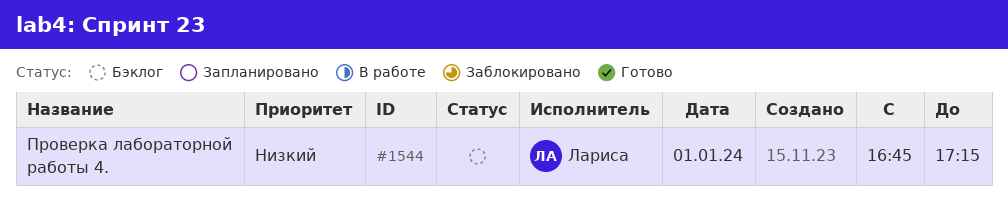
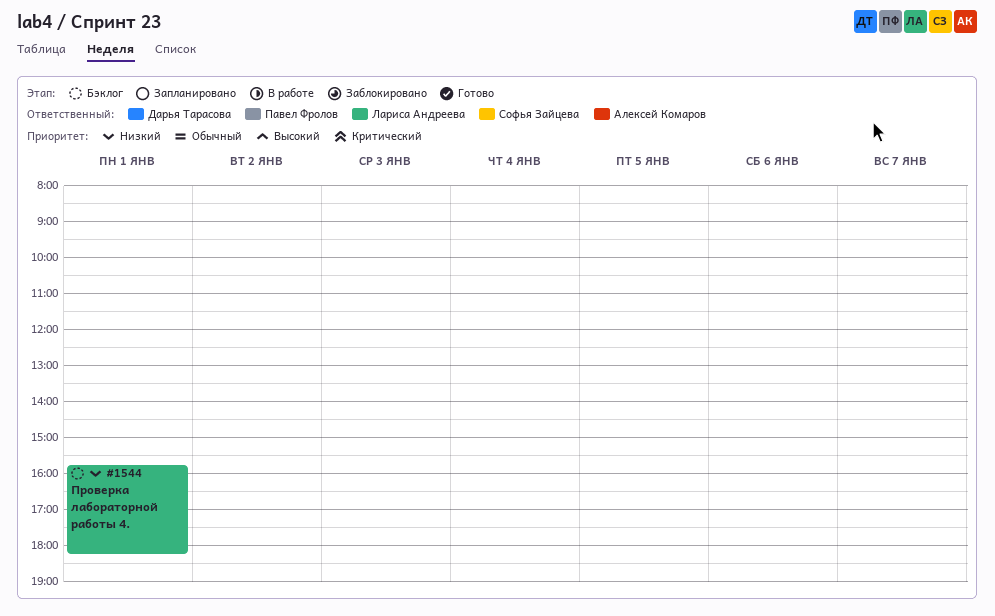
#1544, begins: 16:45 -> 15:45
#1544, ends: 17:15 -> 18:15

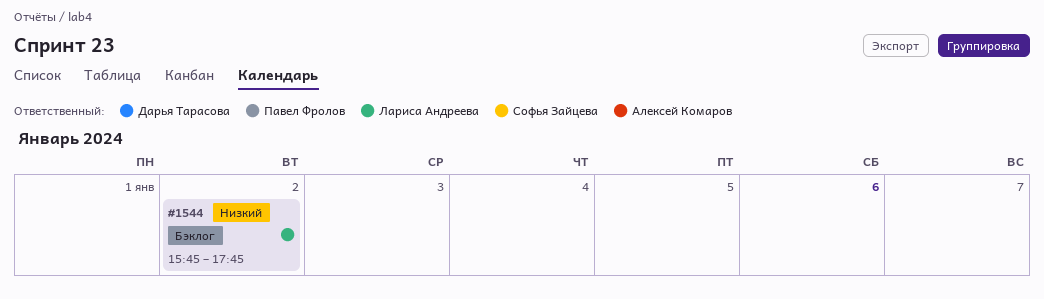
#1544, day: Jan 1 -> Jan 2
#1544, ends: 18:15 -> 17:45

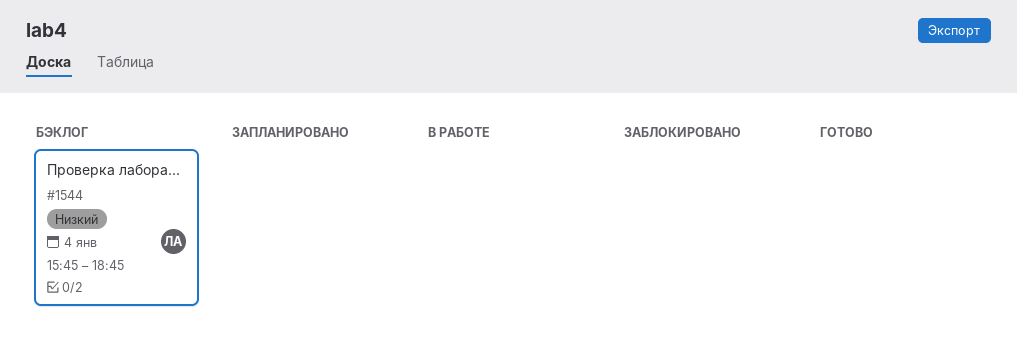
#1544, day: Jan 2 -> Jan 4
#1544, ends: 17:45 -> 18:45

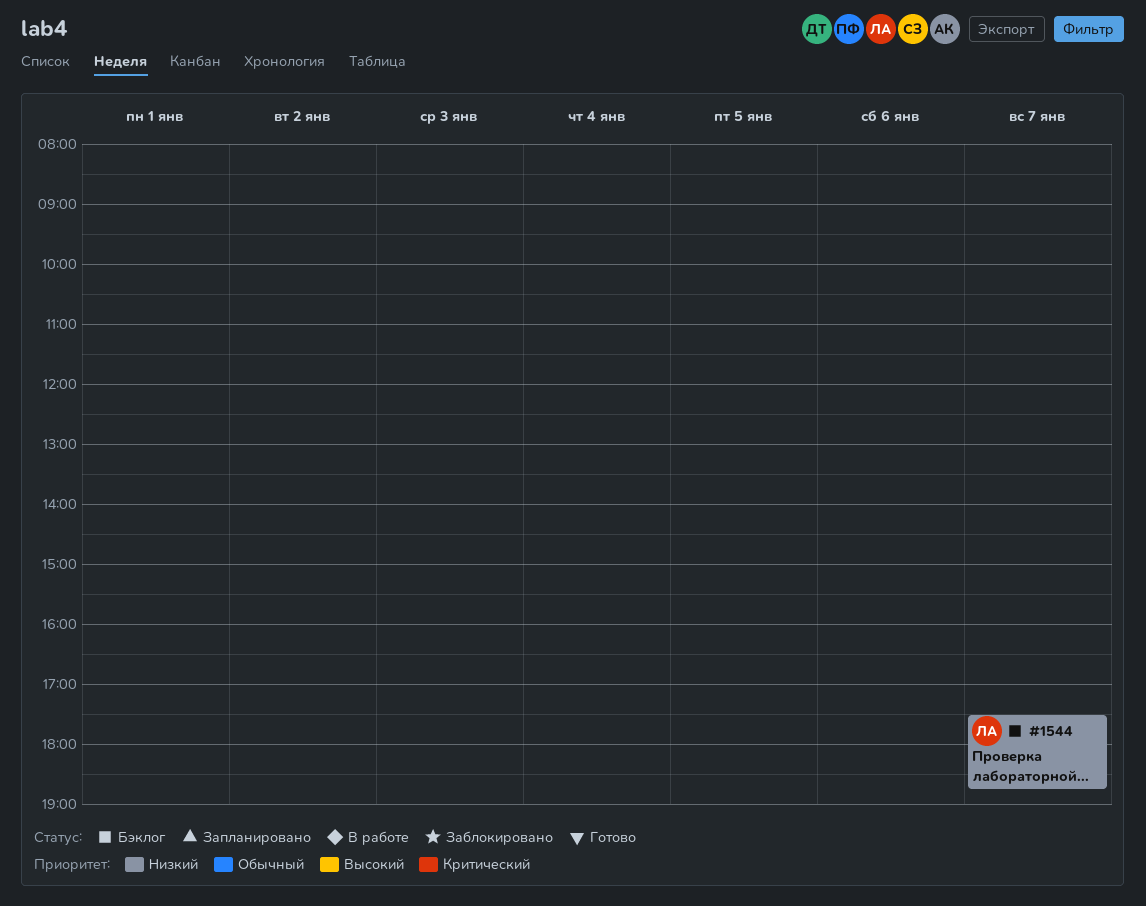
#1544, day: Jan 4 -> Jan 7
#1544, begins: 15:45 -> 17:30

